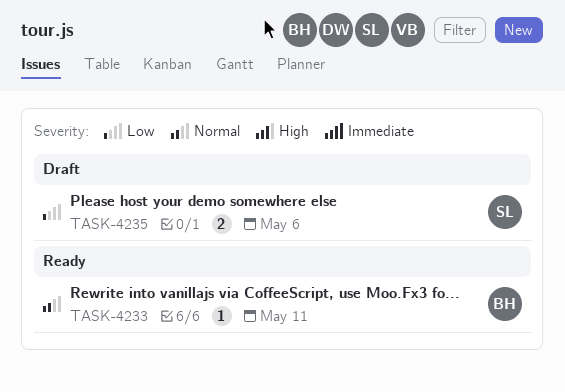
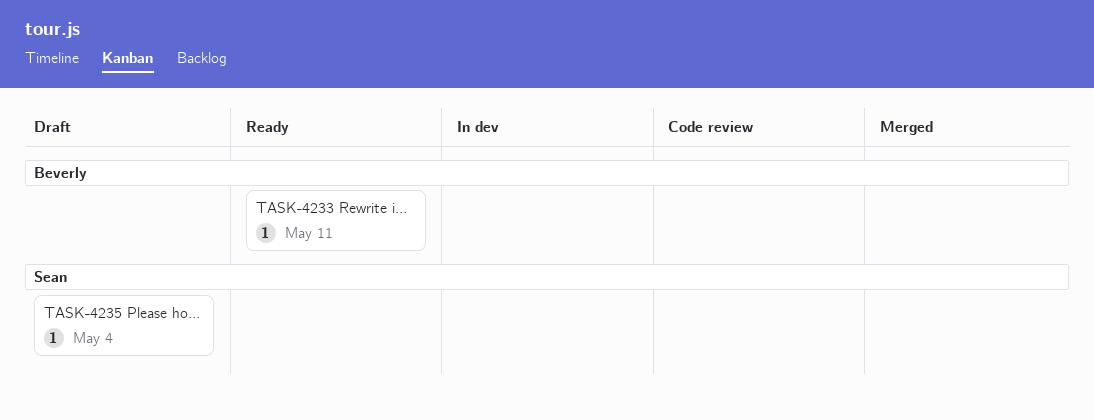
TASK-4235, estimate: 2 -> 1
TASK-4235, due: May 6 -> May 4

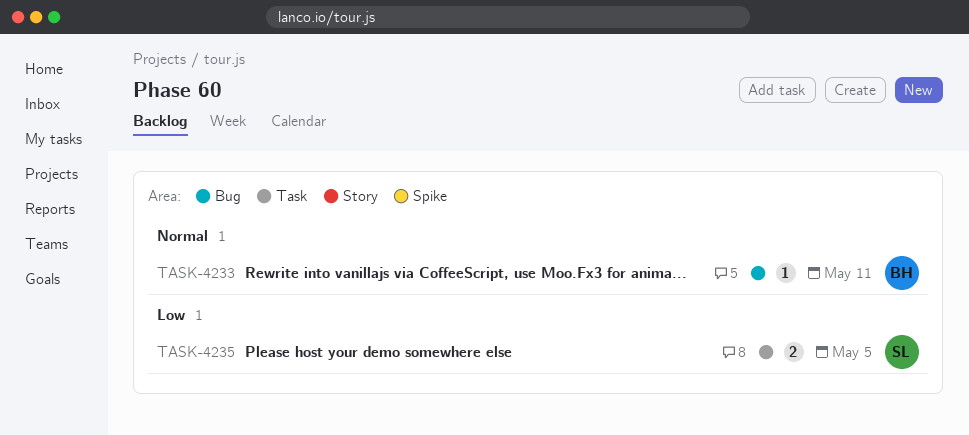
TASK-4235, estimate: 1 -> 2
TASK-4235, due: May 4 -> May 5

